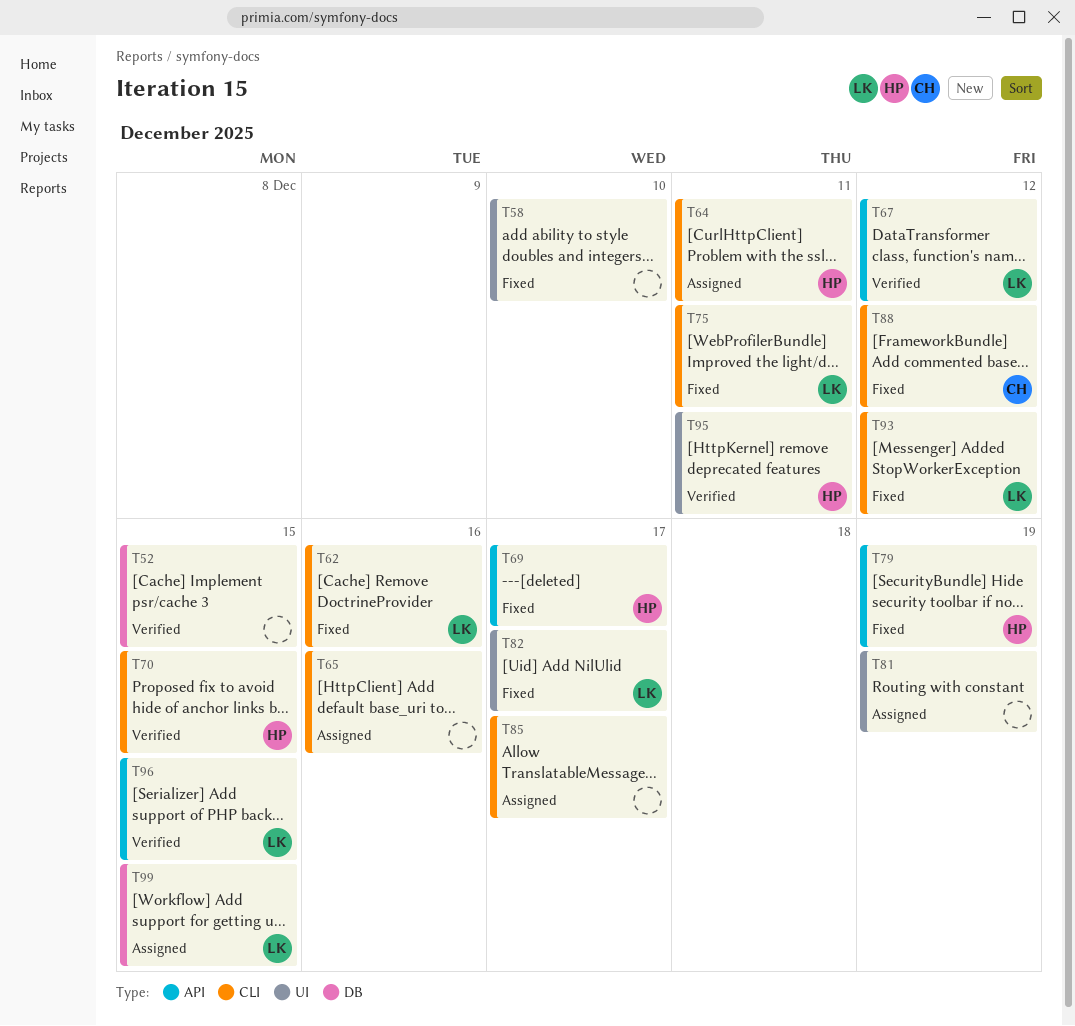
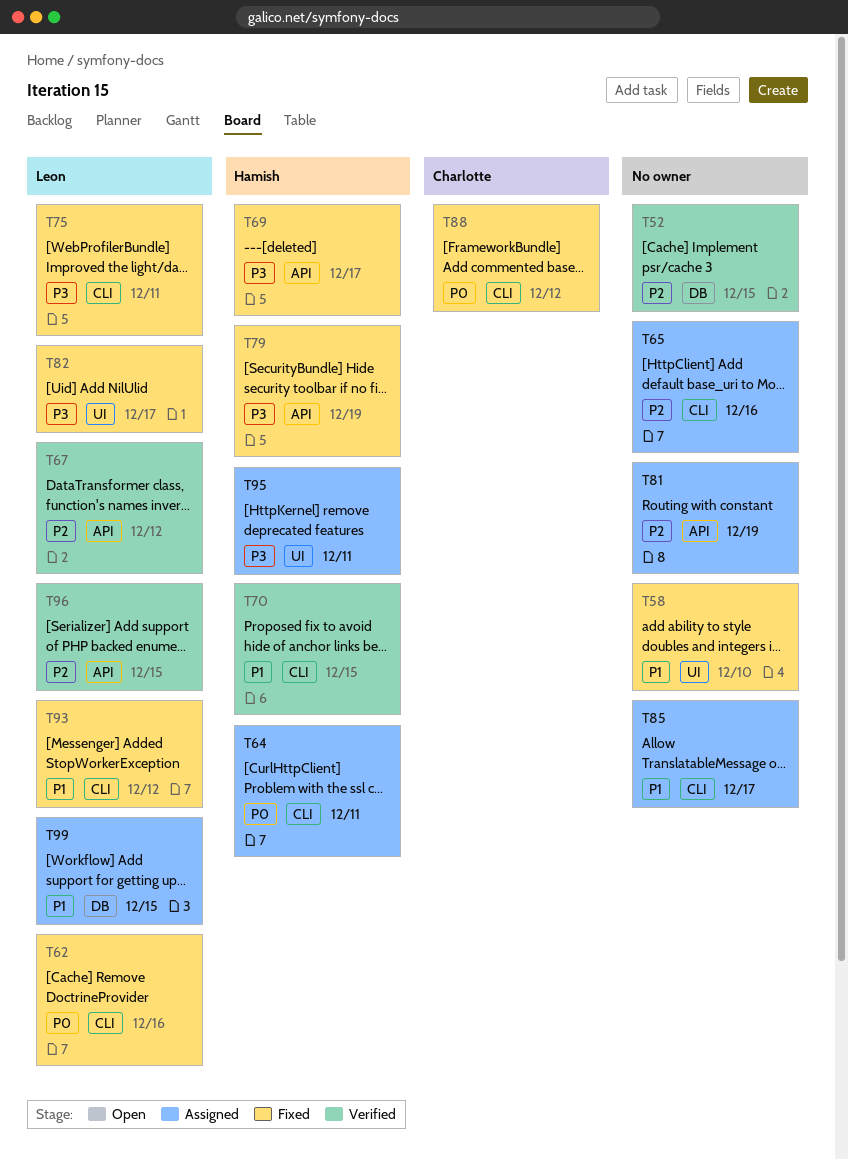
T81, label: UI -> API
T95, status: Verified -> Assigned

